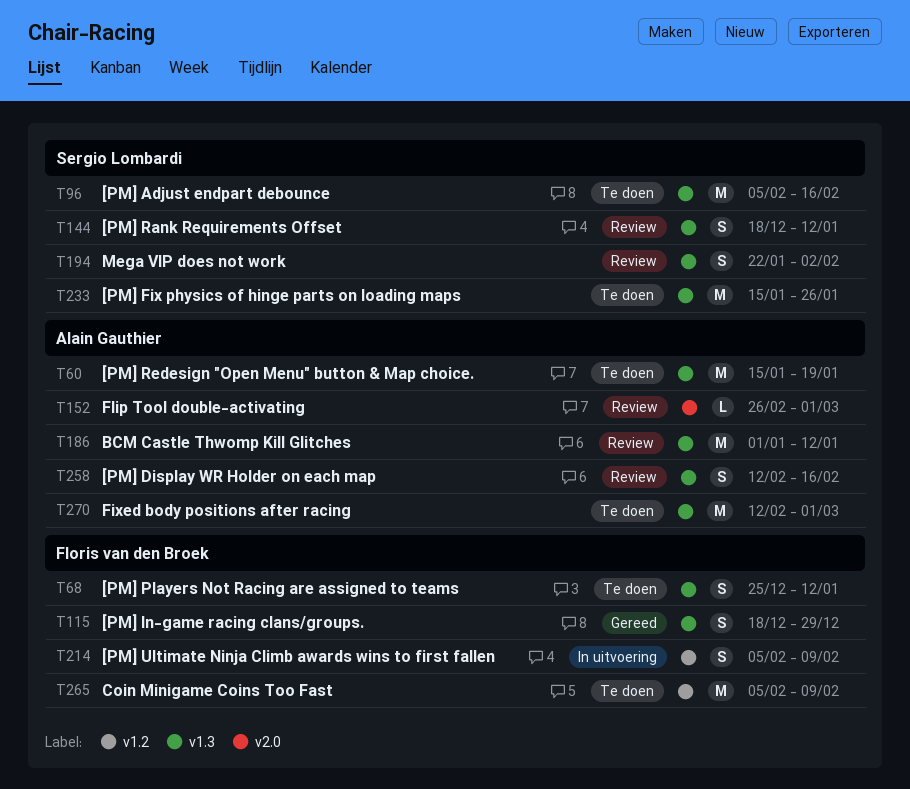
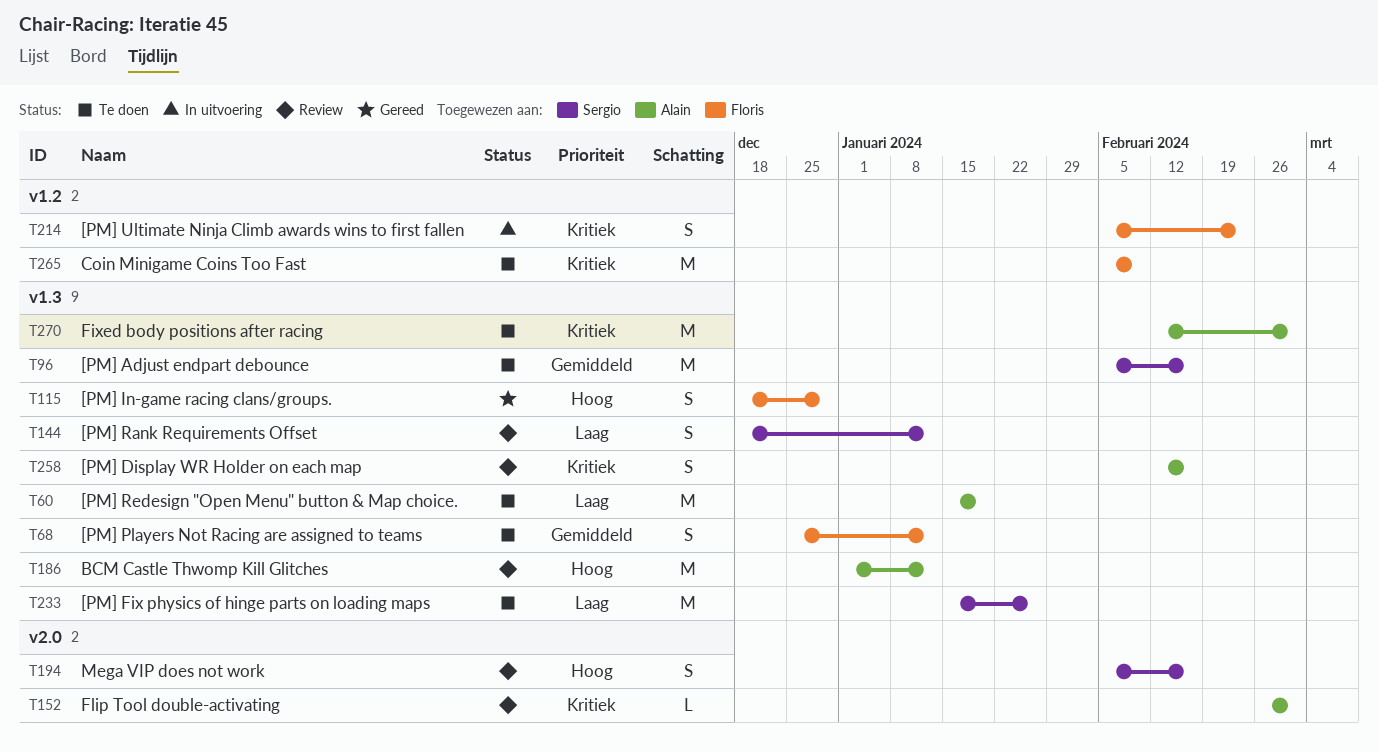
T194, label: v1.3 -> v2.0
T194, start: Jan 22 -> Feb 5
T194, due: Feb 2 -> Feb 16
T214, due: Feb 9 -> Feb 23

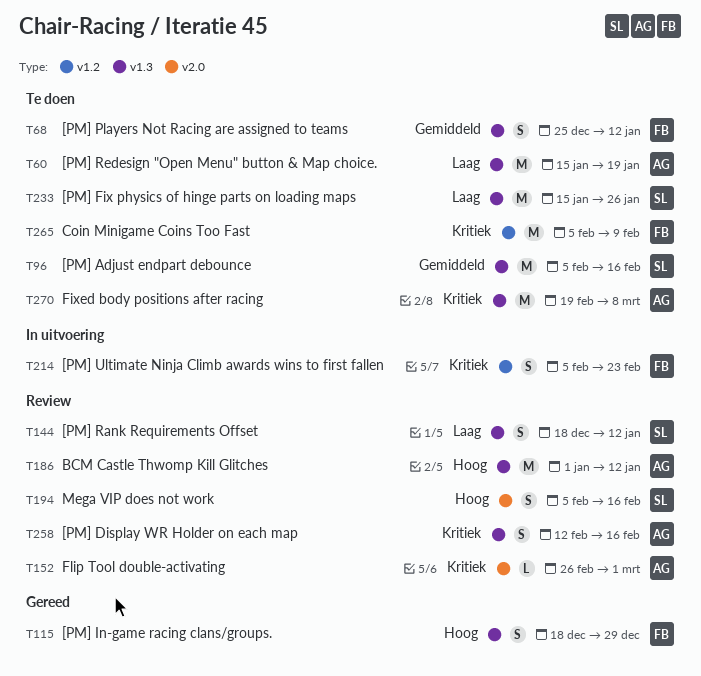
T270, start: Feb 12 -> Feb 19
T270, due: Mar 1 -> Mar 8

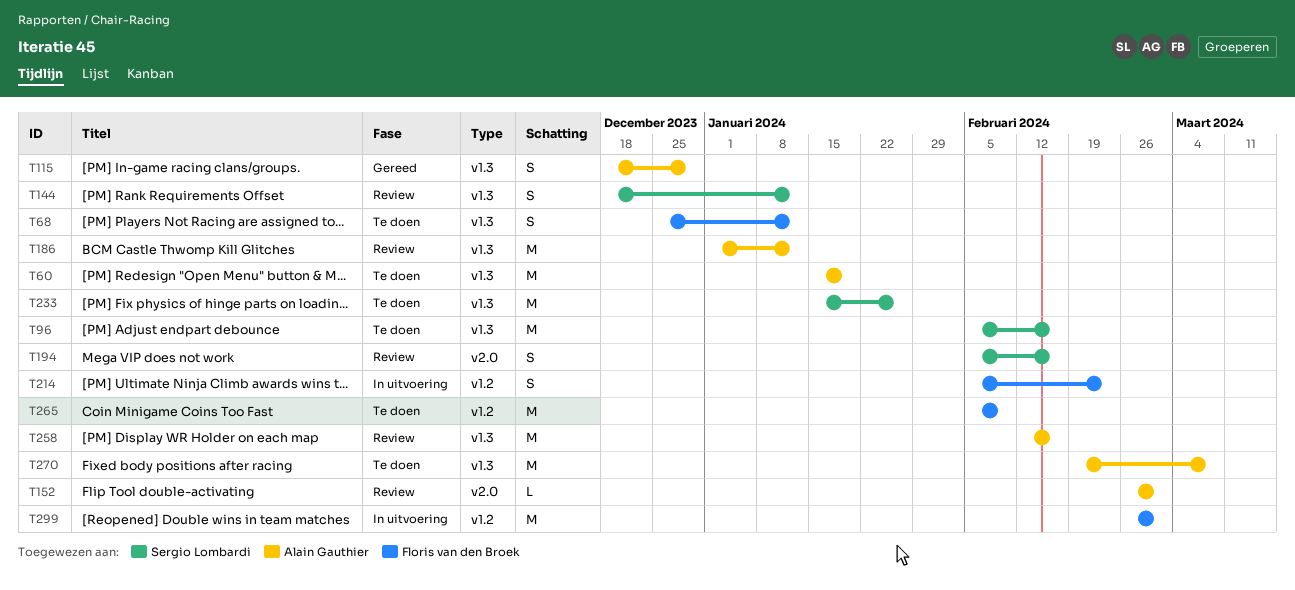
T115, owner: Floris van den Broek -> Alain Gauthier
T258, estimate: S -> M
T299: none -> present

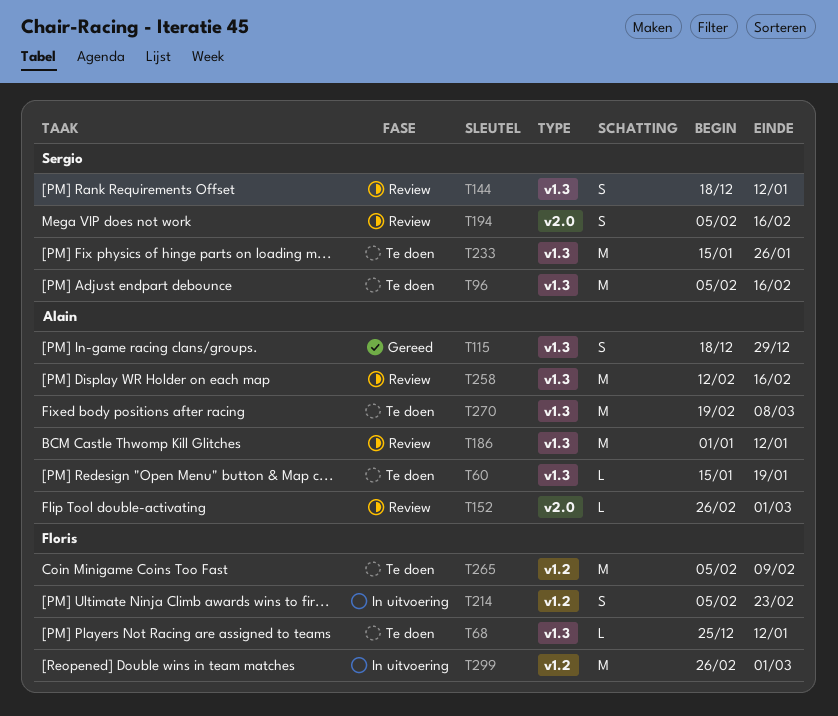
T60, estimate: M -> L
T68, estimate: S -> L

